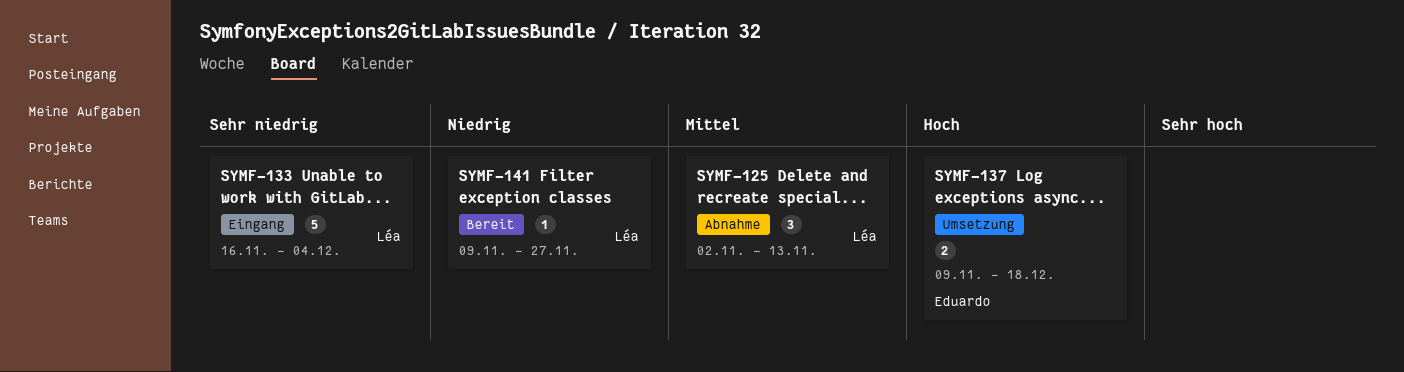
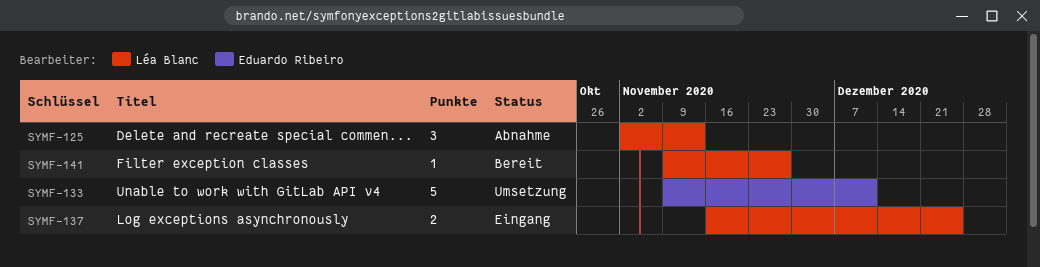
SYMF-133, status: Eingang -> Umsetzung
SYMF-133, owner: Léa Blanc -> Eduardo Ribeiro
SYMF-133, start: Nov 16 -> Nov 9
SYMF-133, due: Dec 4 -> Dec 11
SYMF-137, status: Umsetzung -> Eingang
SYMF-137, owner: Eduardo Ribeiro -> Léa Blanc
SYMF-137, start: Nov 9 -> Nov 16
SYMF-137, due: Dec 18 -> Dec 25

